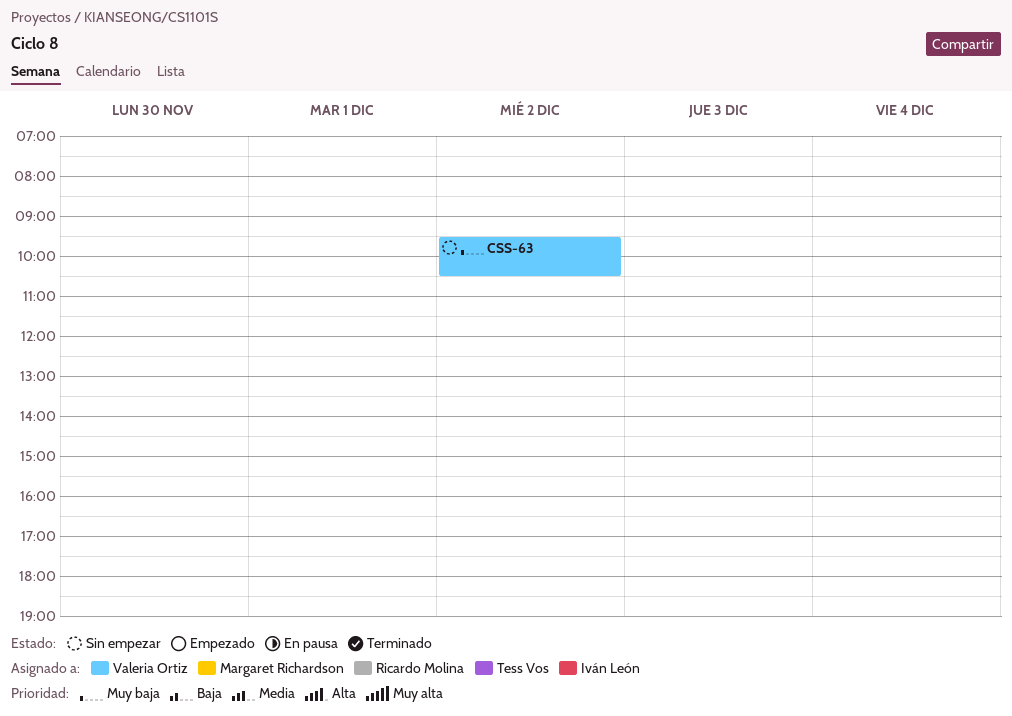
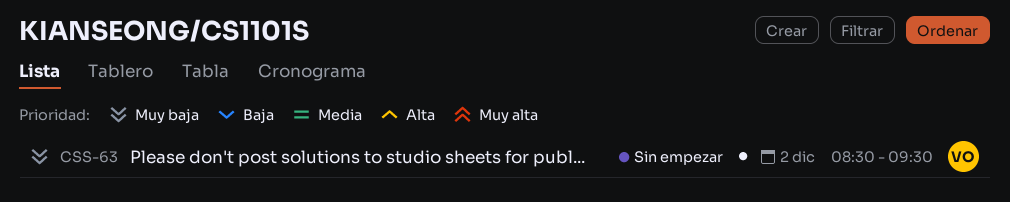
CSS-63, begins: 09:30 -> 08:30
CSS-63, ends: 10:30 -> 09:30

